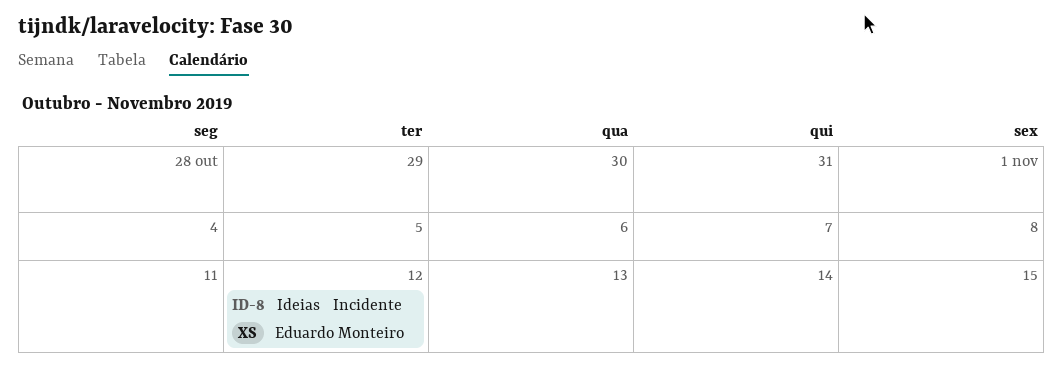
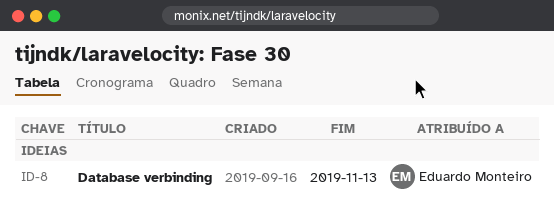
ID-8, due: Nov 12 -> Nov 13

